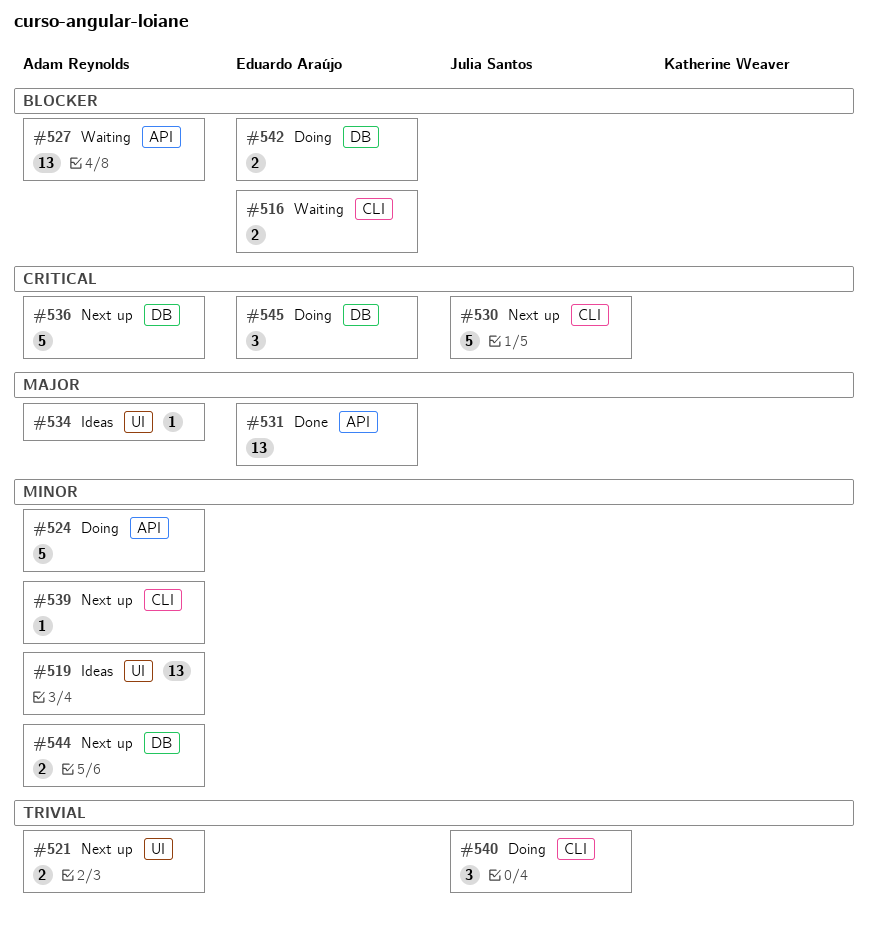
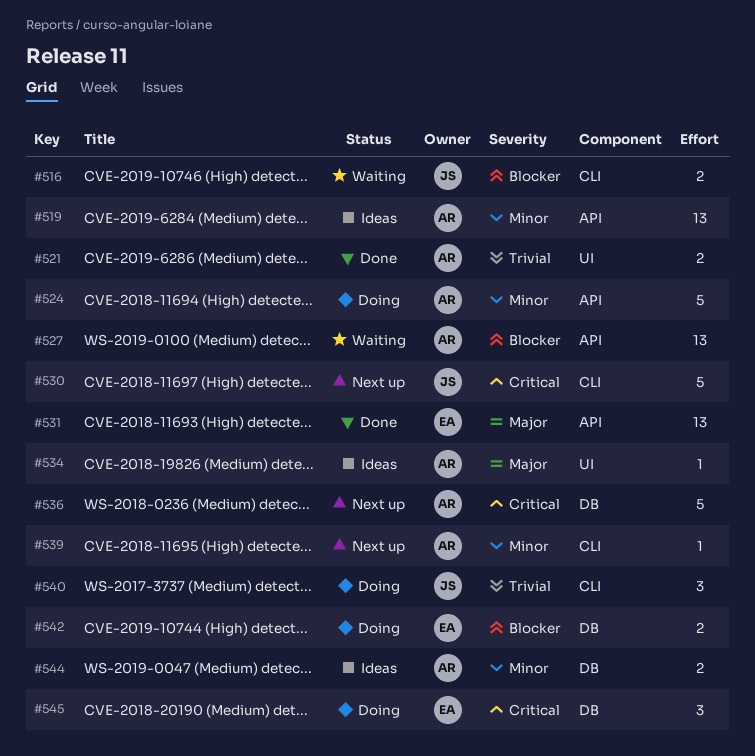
#516, owner: Eduardo Araújo -> Julia Santos
#519, label: UI -> API
#521, status: Next up -> Done
#544, status: Next up -> Ideas

